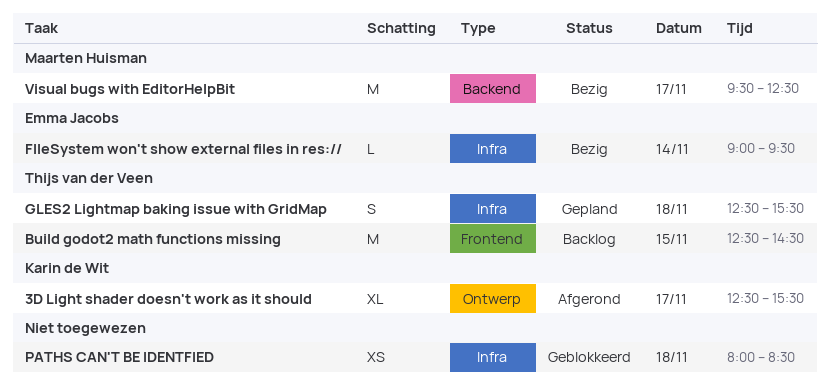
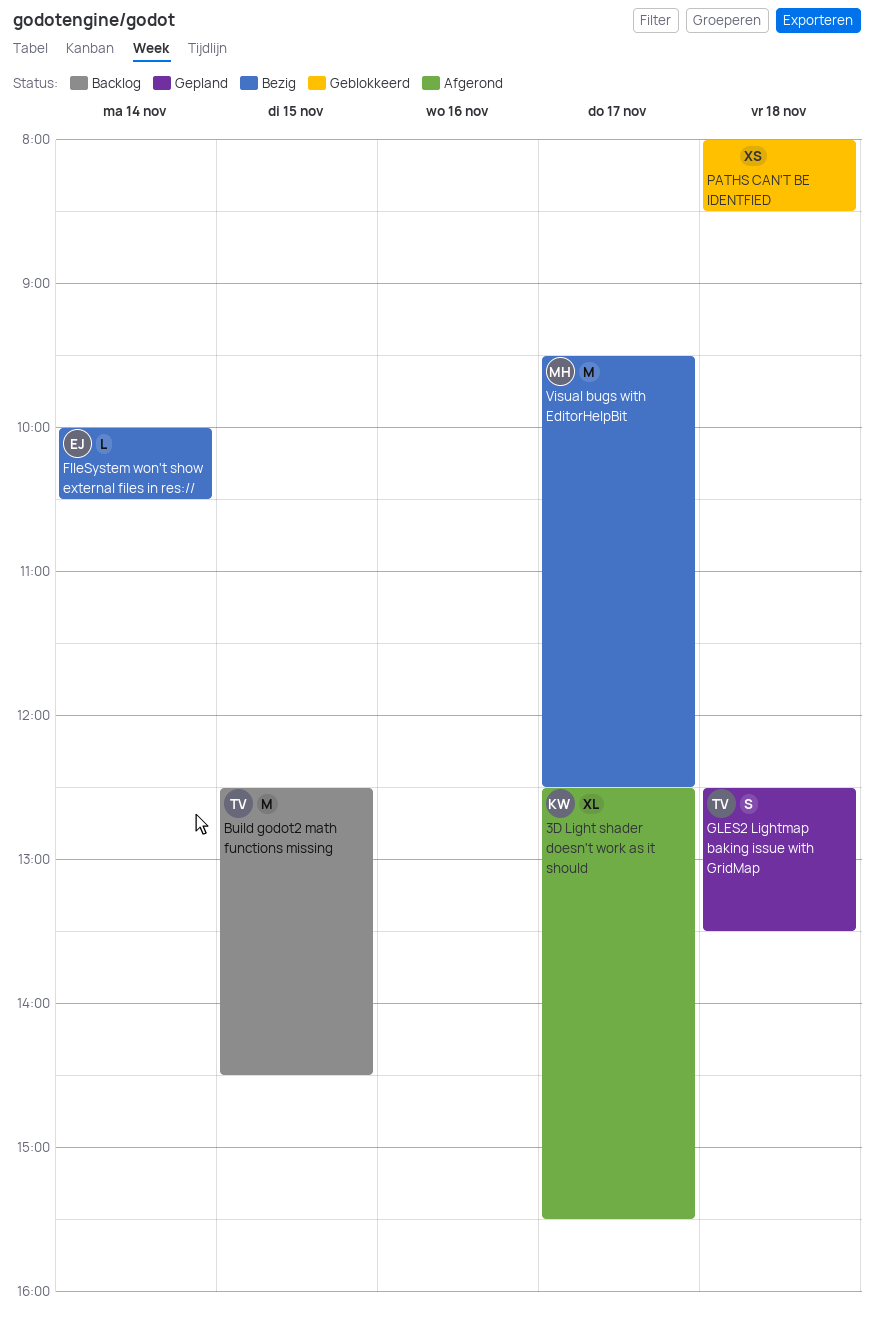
FIleSystem won't show external files in res://, begins: 09:00 -> 10:00
FIleSystem won't show external files in res://, ends: 09:30 -> 10:30
GLES2 Lightmap baking issue with GridMap, ends: 15:30 -> 13:30

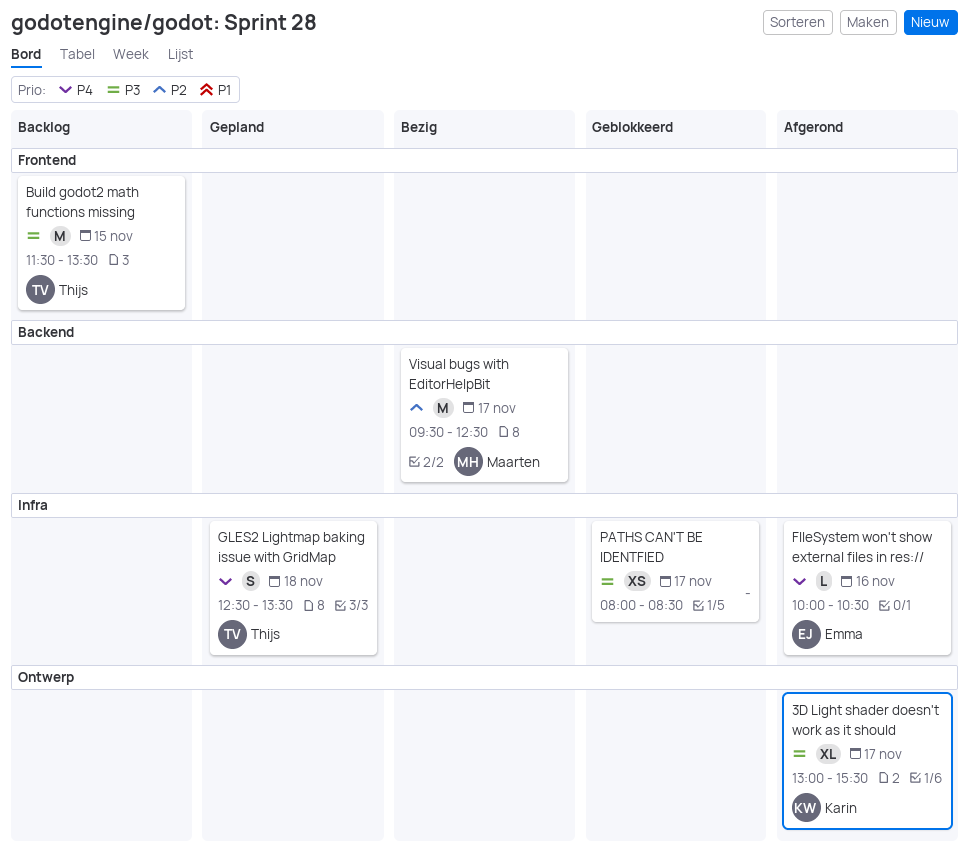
3D Light shader doesn't work as it should, begins: 12:30 -> 13:00
Build godot2 math functions missing, begins: 12:30 -> 11:30
Build godot2 math functions missing, ends: 14:30 -> 13:30
FIleSystem won't show external files in res://, status: Bezig -> Afgerond
FIleSystem won't show external files in res://, day: Nov 14 -> Nov 16
PATHS CAN'T BE IDENTFIED, day: Nov 18 -> Nov 17

